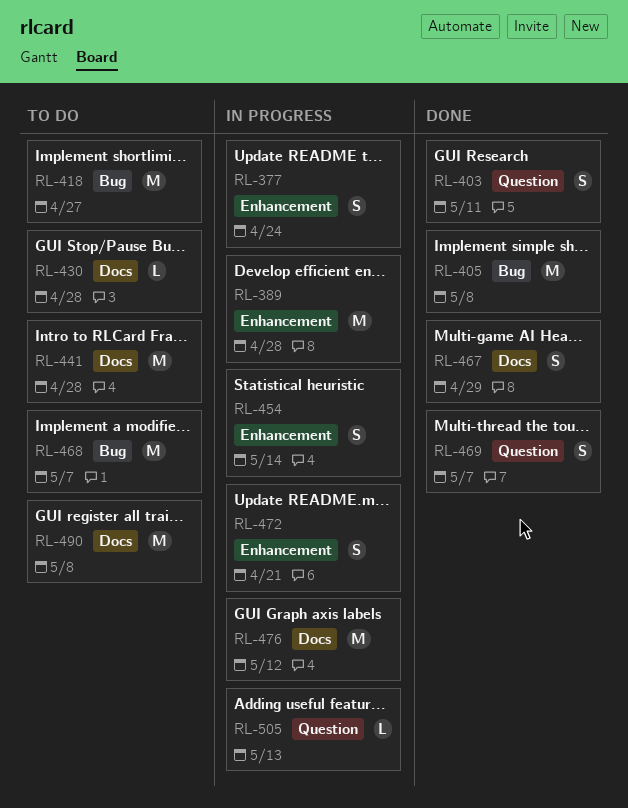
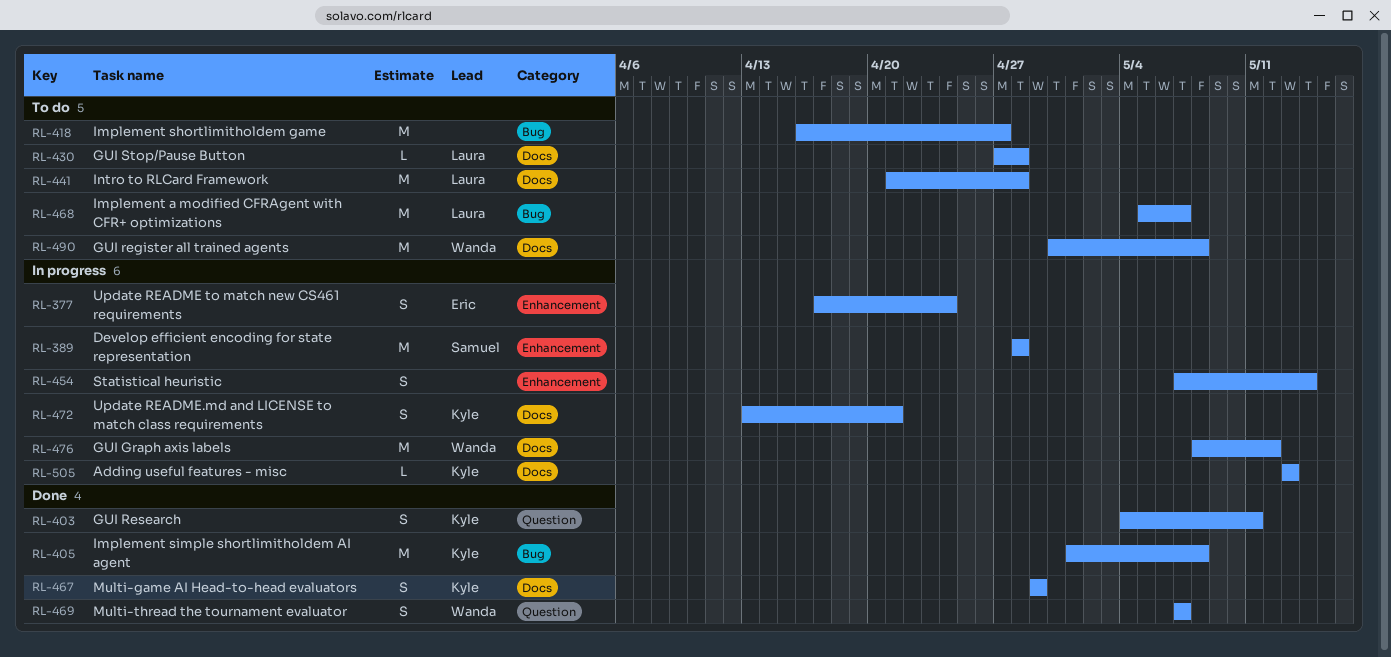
RL-472, label: Enhancement -> Docs
RL-505, label: Question -> Docs

